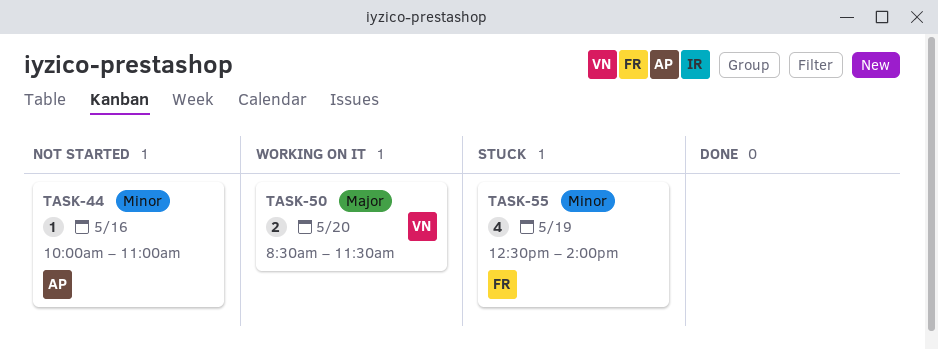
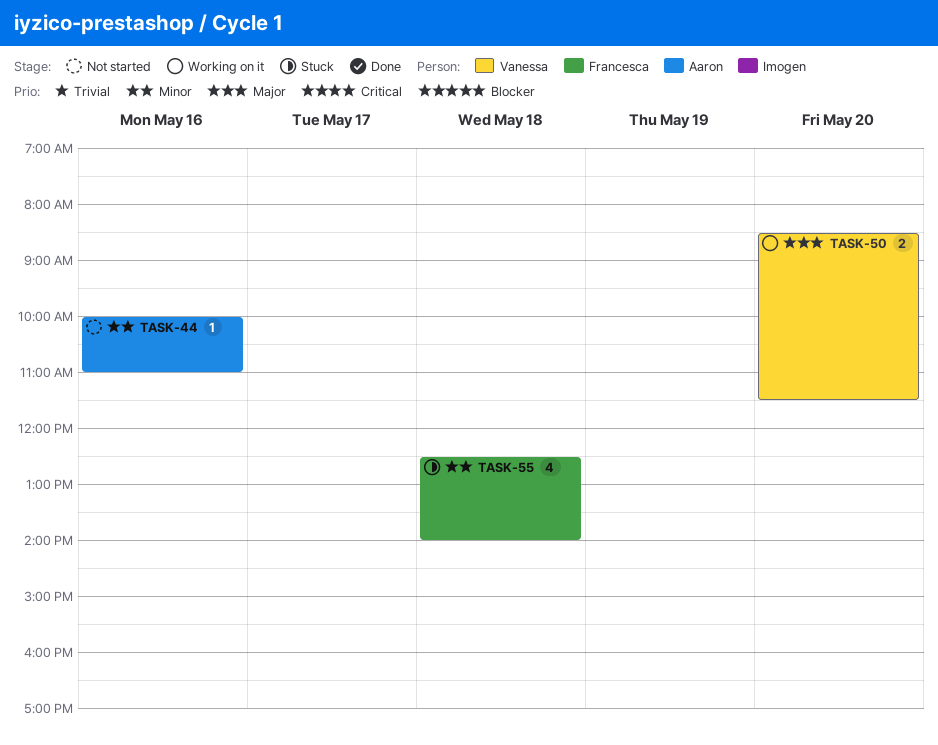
TASK-55, day: May 19 -> May 18

